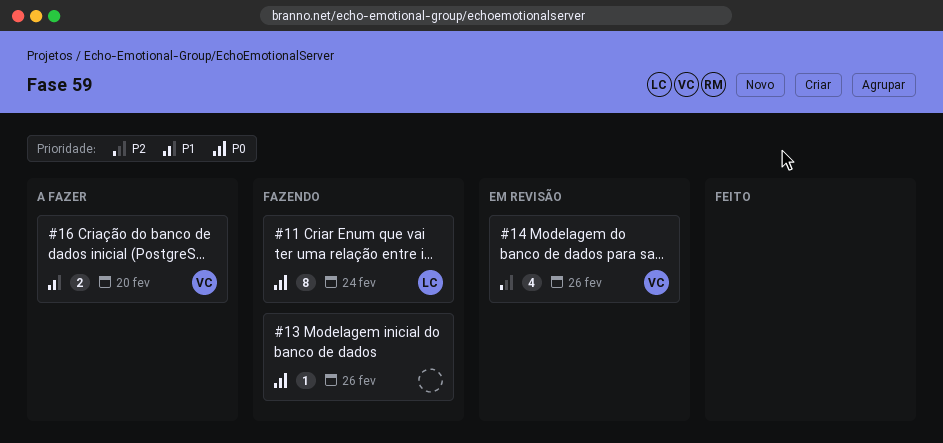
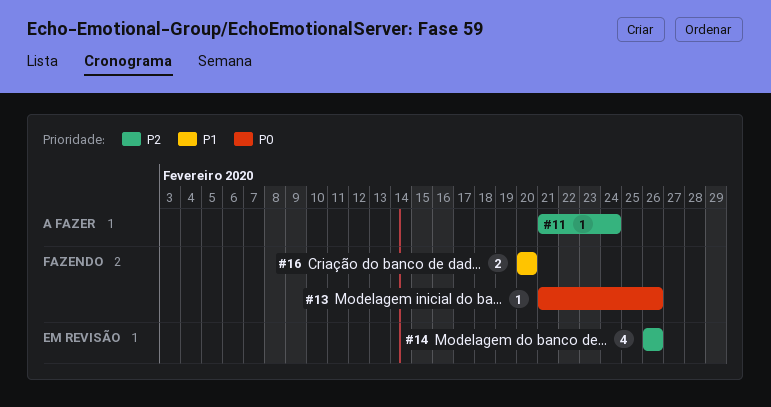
#11, status: Fazendo -> A fazer
#11, priority: P0 -> P2
#11, estimate: 8 -> 1
#16, status: A fazer -> Fazendo

